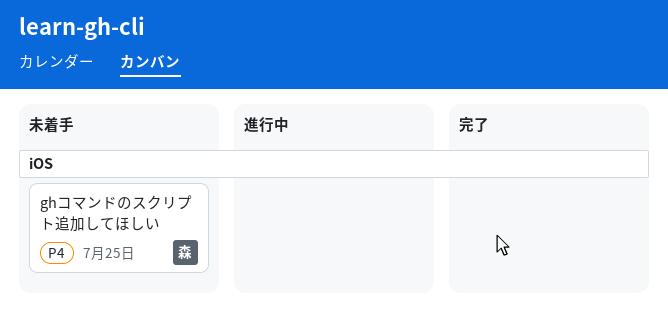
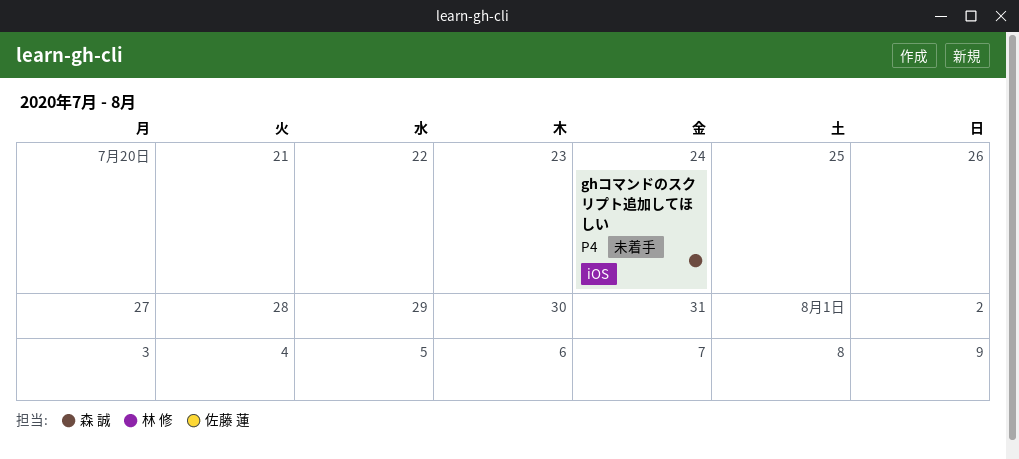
ghコマンドのスクリプト追加してほしい, due: Jul 25 -> Jul 24

